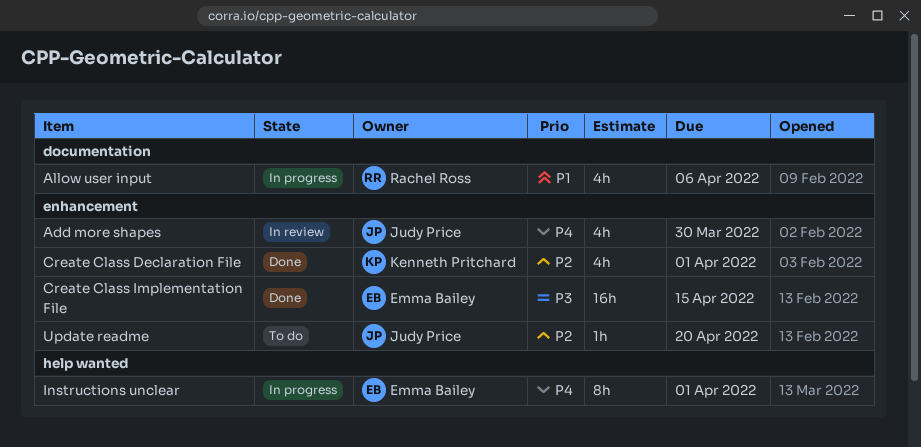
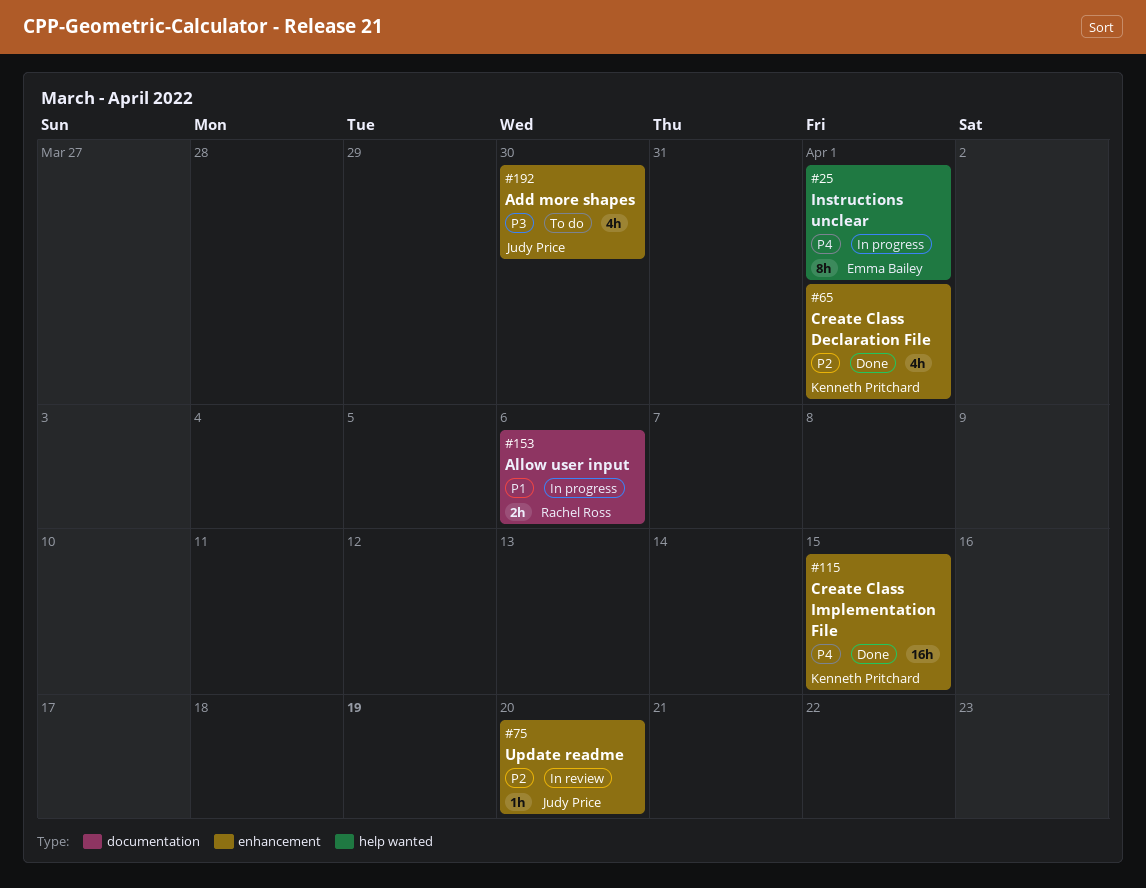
Add more shapes, status: In review -> To do
Add more shapes, priority: P4 -> P3
Allow user input, estimate: 4h -> 2h
Create Class Implementation File, owner: Emma Bailey -> Kenneth Pritchard
Create Class Implementation File, priority: P3 -> P4
Update readme, status: To do -> In review

